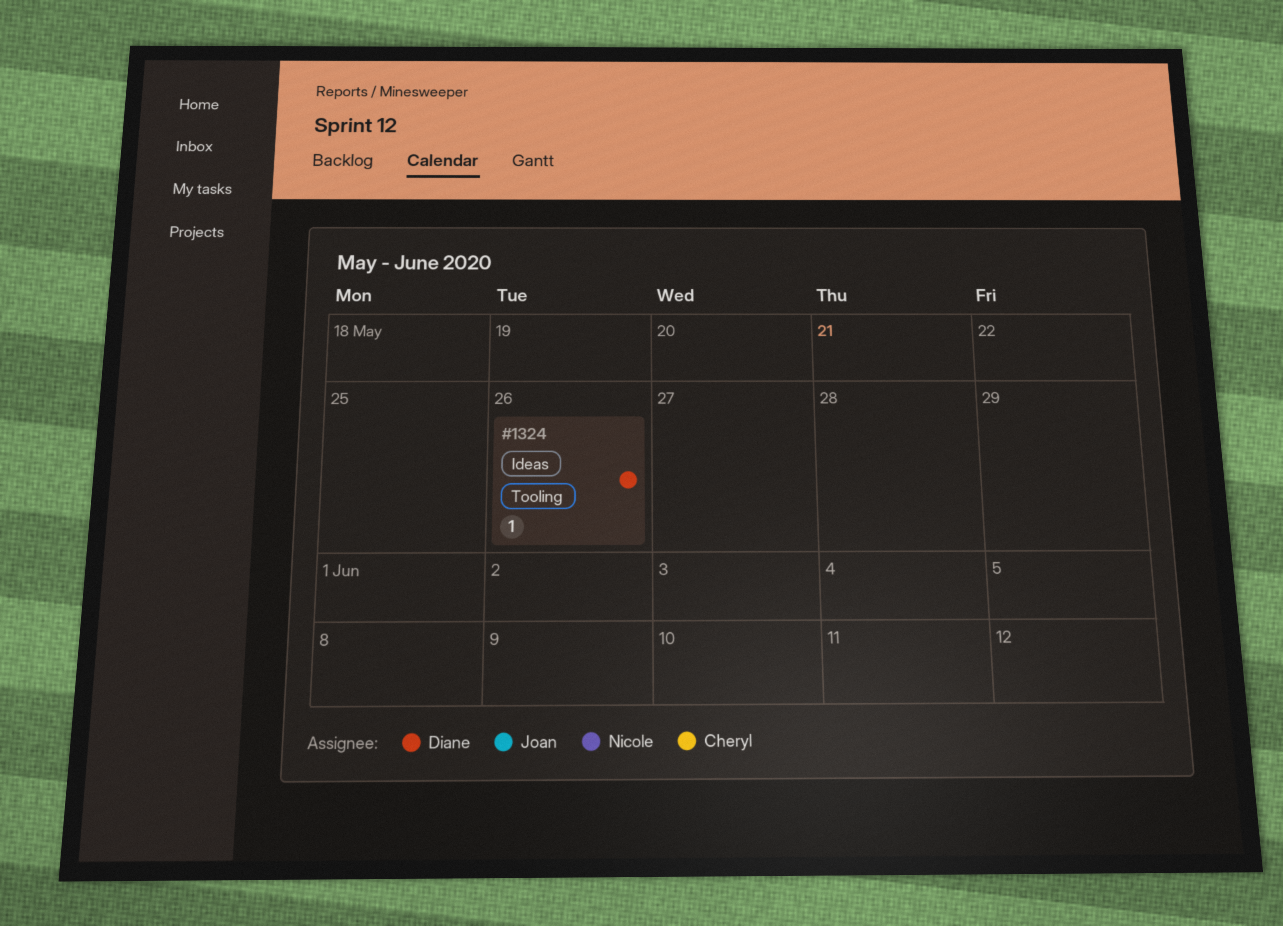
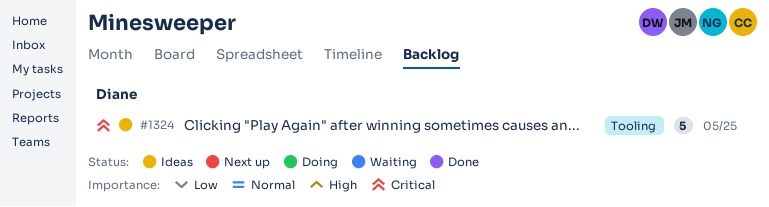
#1324, estimate: 1 -> 5
#1324, due: May 26 -> May 25

